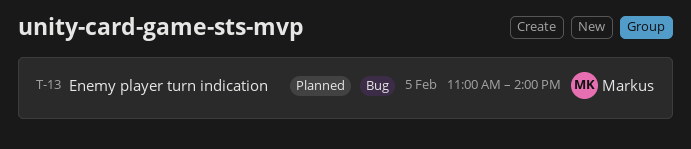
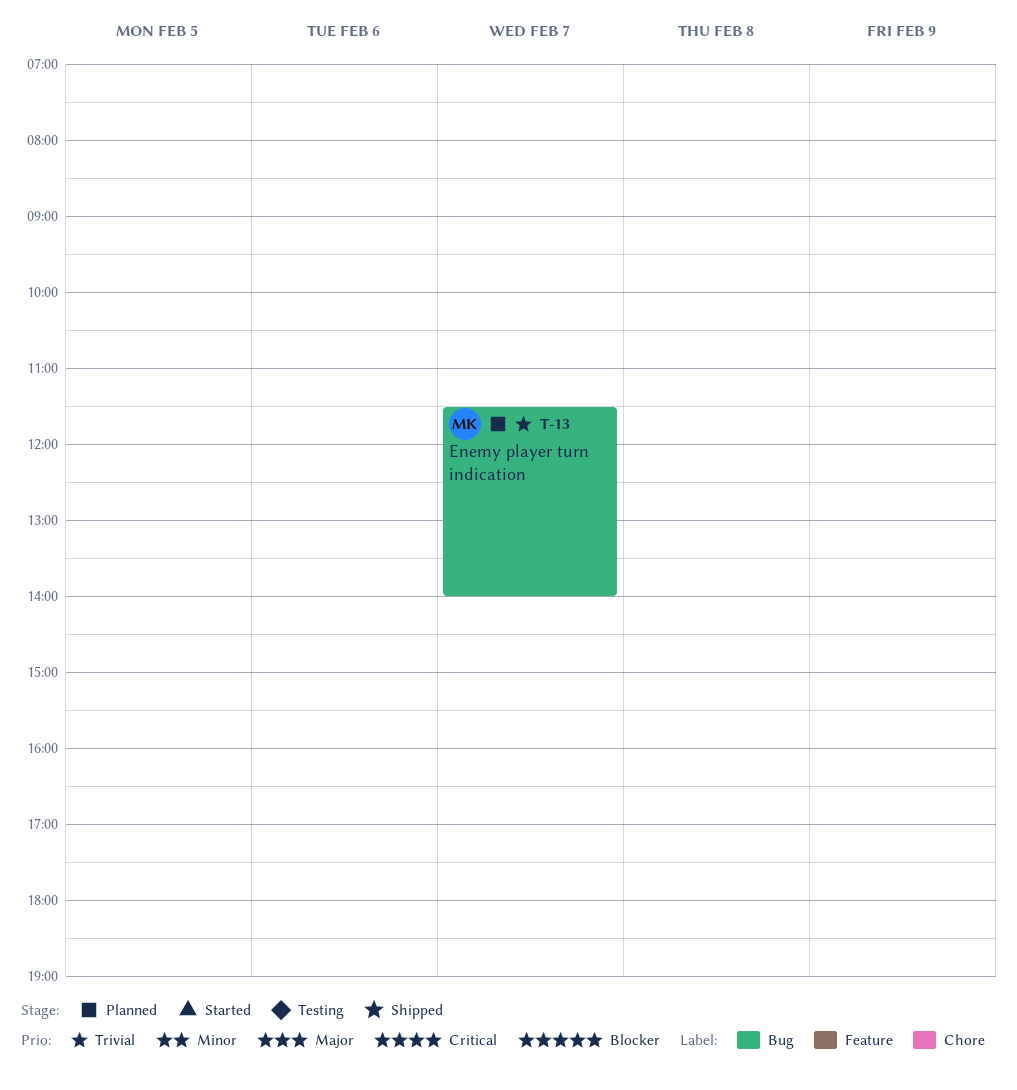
T-13, day: Feb 5 -> Feb 7
T-13, begins: 11:00 -> 11:30

